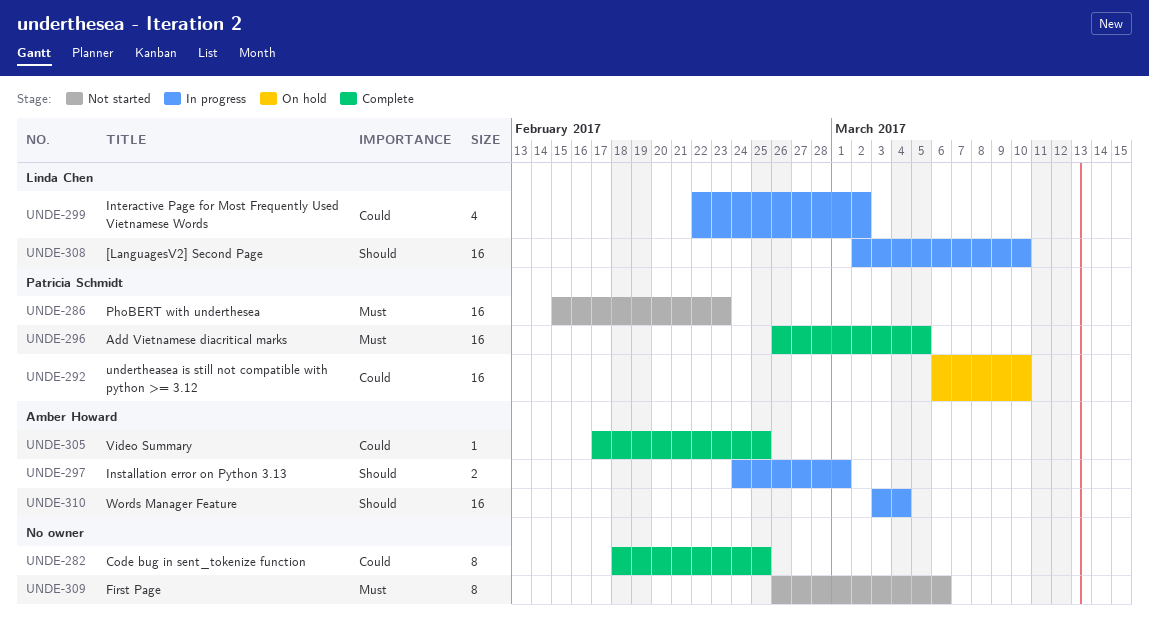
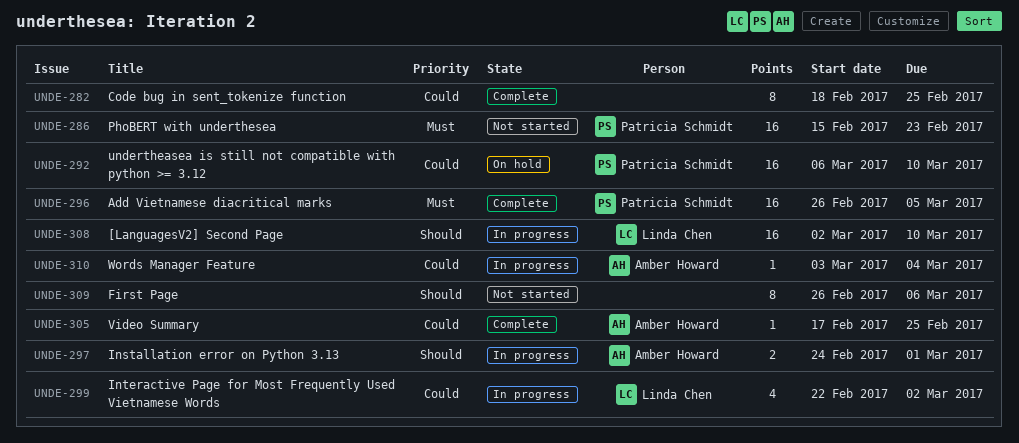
UNDE-309, priority: Must -> Should
UNDE-310, priority: Should -> Could
UNDE-310, estimate: 16 -> 1

